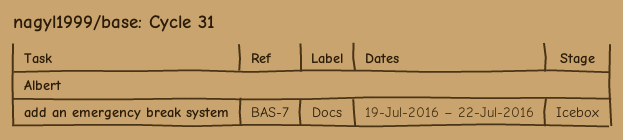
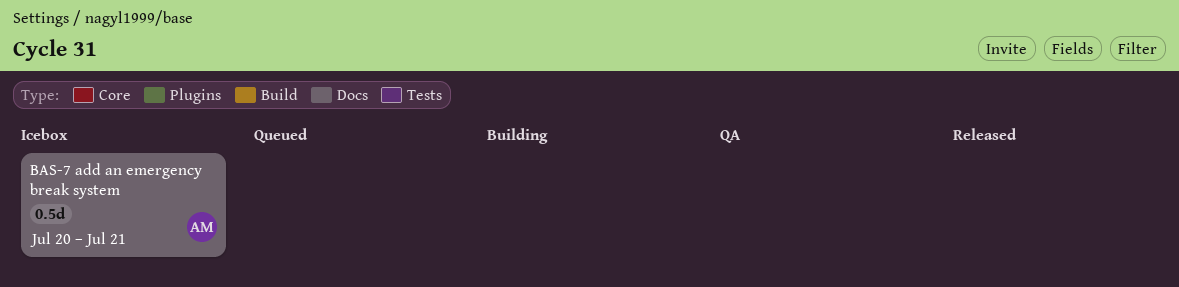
BAS-7, start: Jul 19 -> Jul 20
BAS-7, due: Jul 22 -> Jul 21

